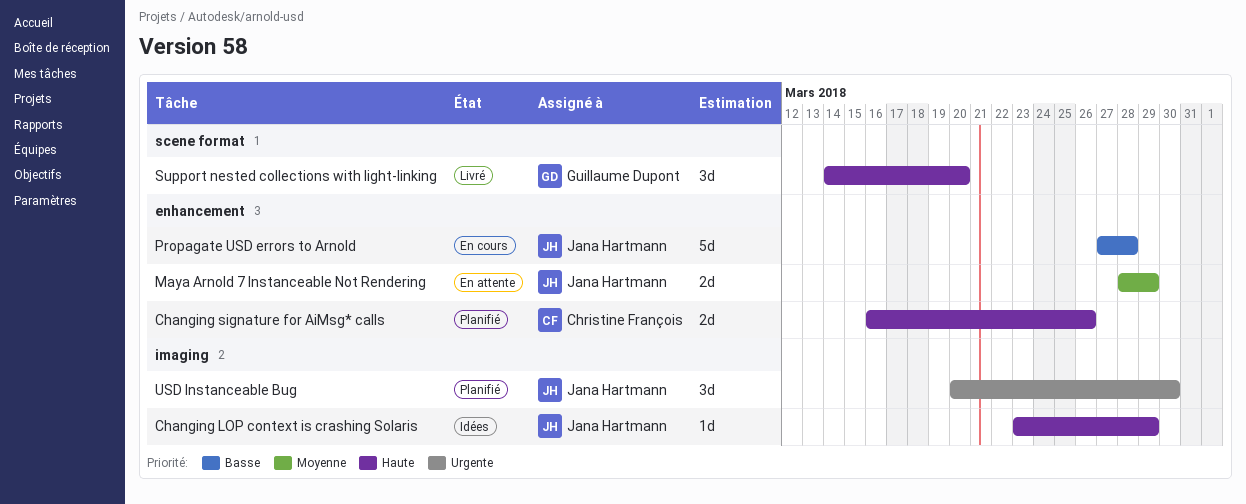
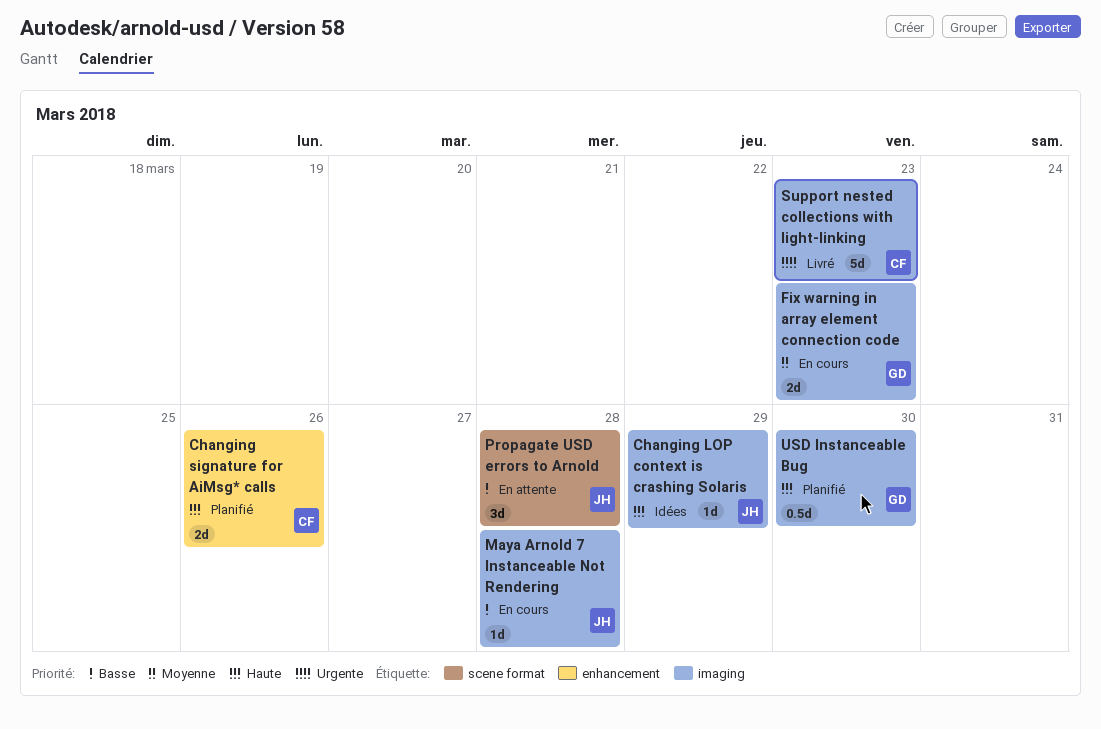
Fix warning in array element connection code: none -> present
Maya Arnold 7 Instanceable Not Rendering, status: En attente -> En cours
Maya Arnold 7 Instanceable Not Rendering, priority: Moyenne -> Basse
Maya Arnold 7 Instanceable Not Rendering, label: enhancement -> imaging
Maya Arnold 7 Instanceable Not Rendering, estimate: 2d -> 1d
Maya Arnold 7 Instanceable Not Rendering, due: Mar 29 -> Mar 28
Propagate USD errors to Arnold, status: En cours -> En attente
Propagate USD errors to Arnold, label: enhancement -> scene format
Propagate USD errors to Arnold, estimate: 5d -> 3d
Support nested collections with light-linking, owner: Guillaume Dupont -> Christine François
Support nested collections with light-linking, priority: Haute -> Urgente
Support nested collections with light-linking, label: scene format -> imaging
Support nested collections with light-linking, estimate: 3d -> 5d
Support nested collections with light-linking, due: Mar 20 -> Mar 23
USD Instanceable Bug, owner: Jana Hartmann -> Guillaume Dupont
USD Instanceable Bug, priority: Urgente -> Haute
USD Instanceable Bug, estimate: 3d -> 0.5d

